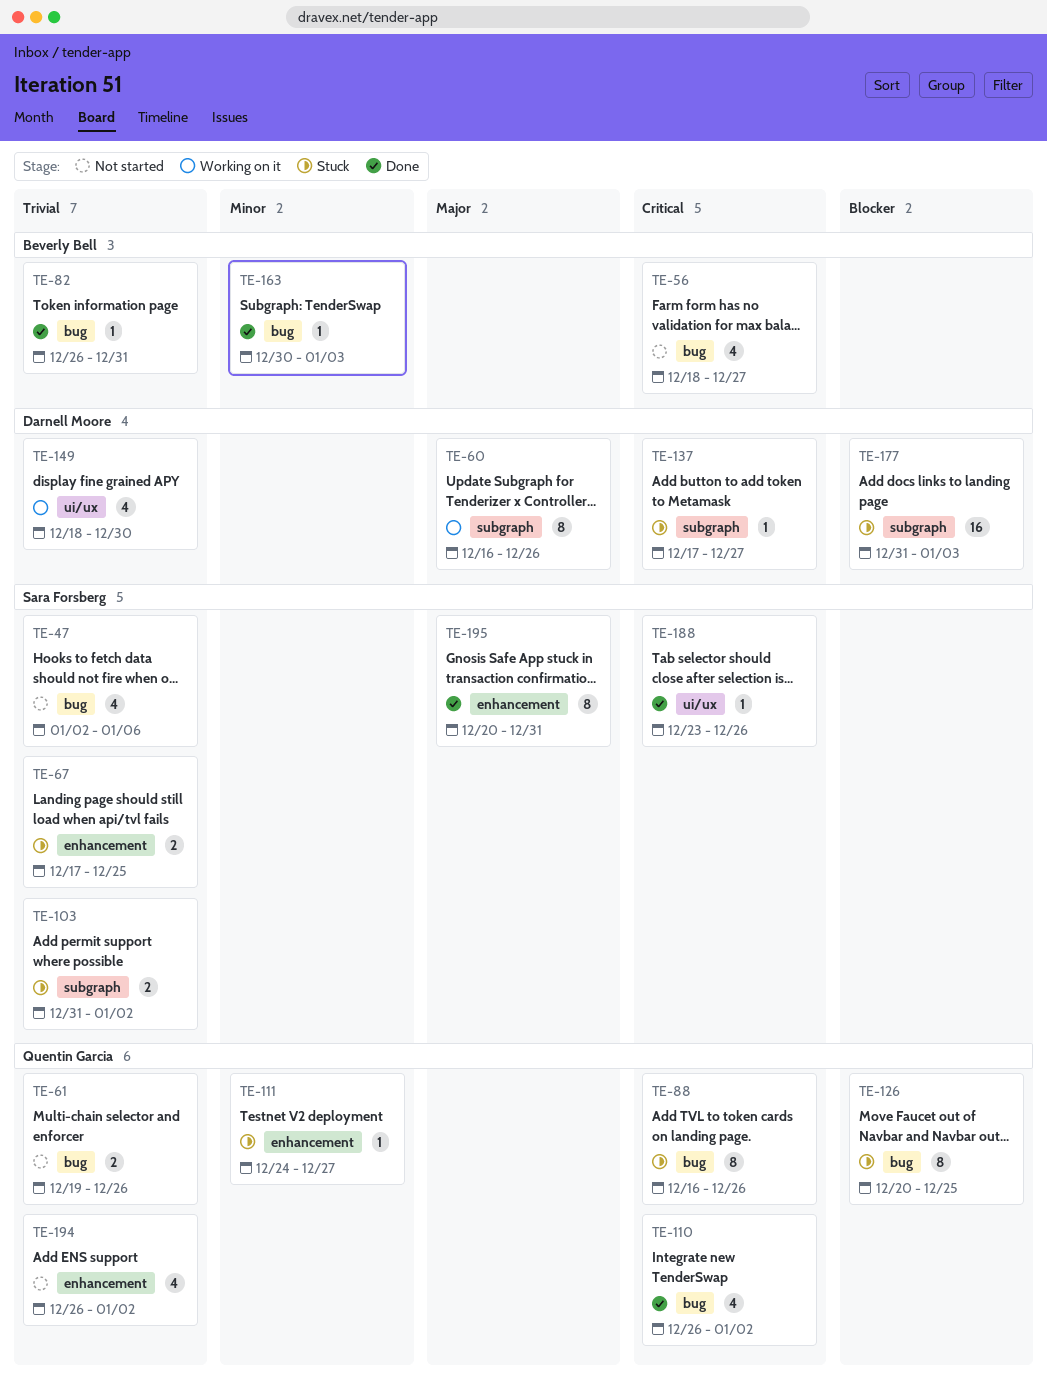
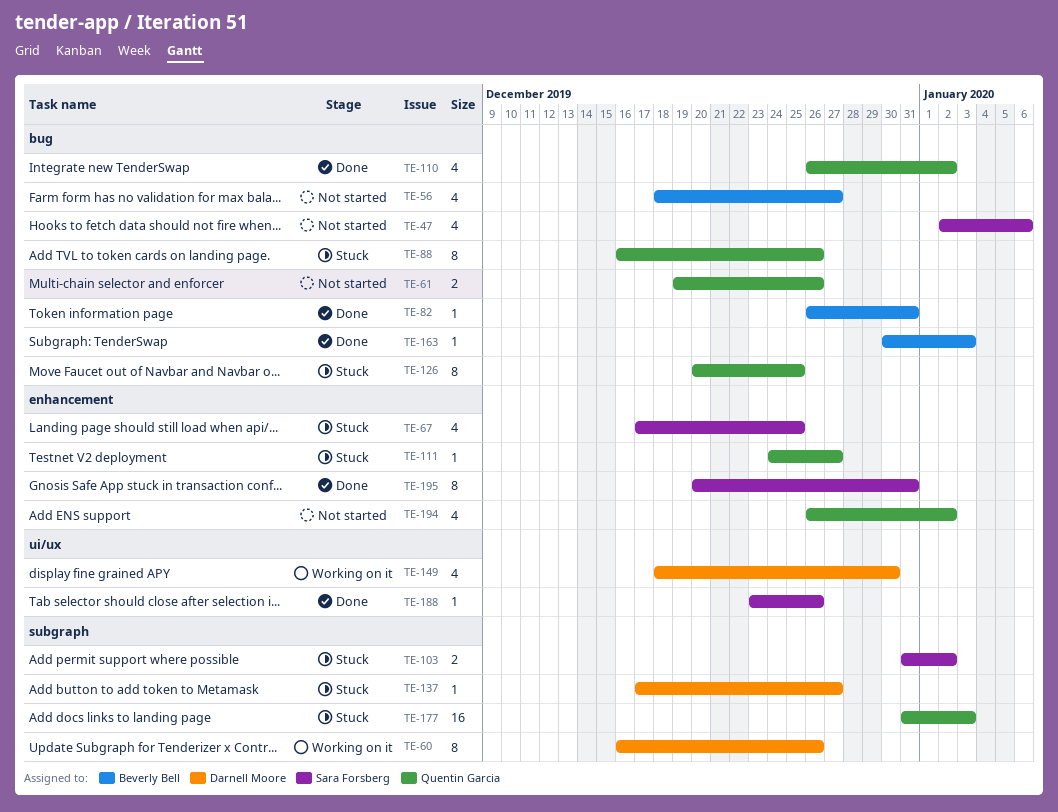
TE-67, estimate: 2 -> 4
TE-177, owner: Darnell Moore -> Quentin Garcia

